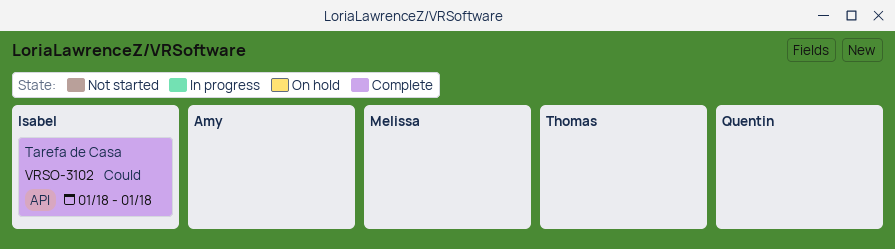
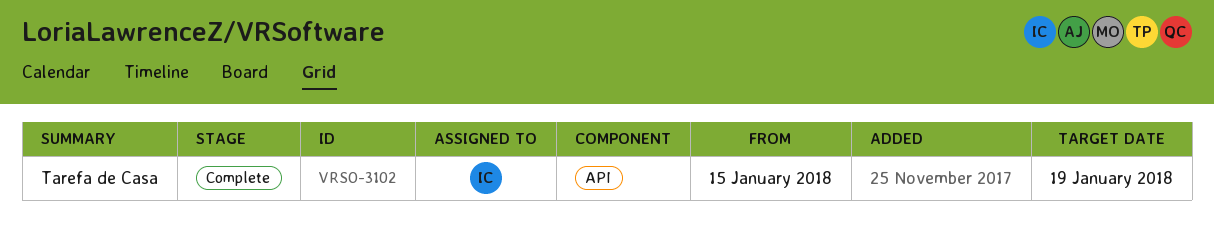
VRSO-3102, start: Jan 18 -> Jan 15
VRSO-3102, due: Jan 18 -> Jan 19

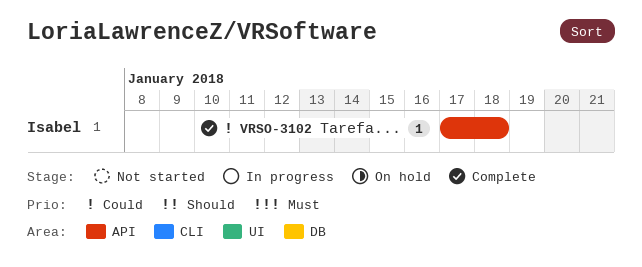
VRSO-3102, start: Jan 15 -> Jan 17
VRSO-3102, due: Jan 19 -> Jan 18

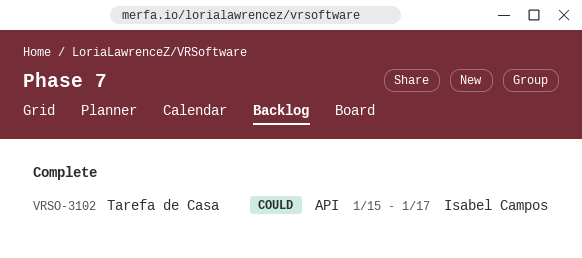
VRSO-3102, start: Jan 17 -> Jan 15
VRSO-3102, due: Jan 18 -> Jan 17

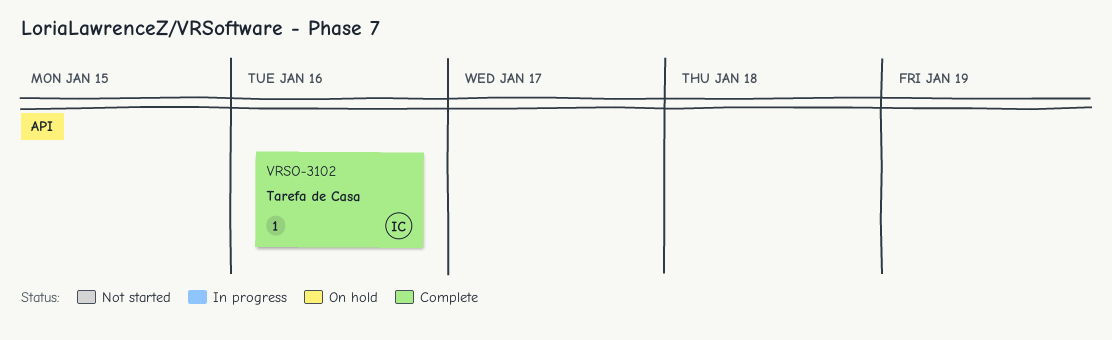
VRSO-3102, due: Jan 17 -> Jan 16

